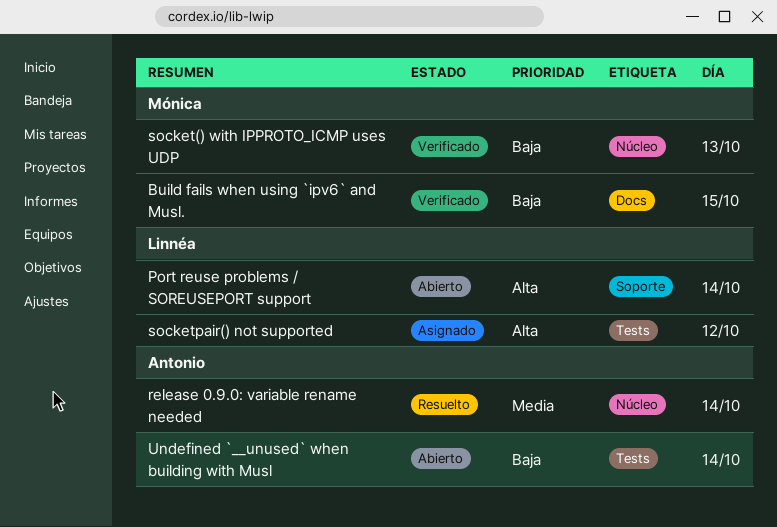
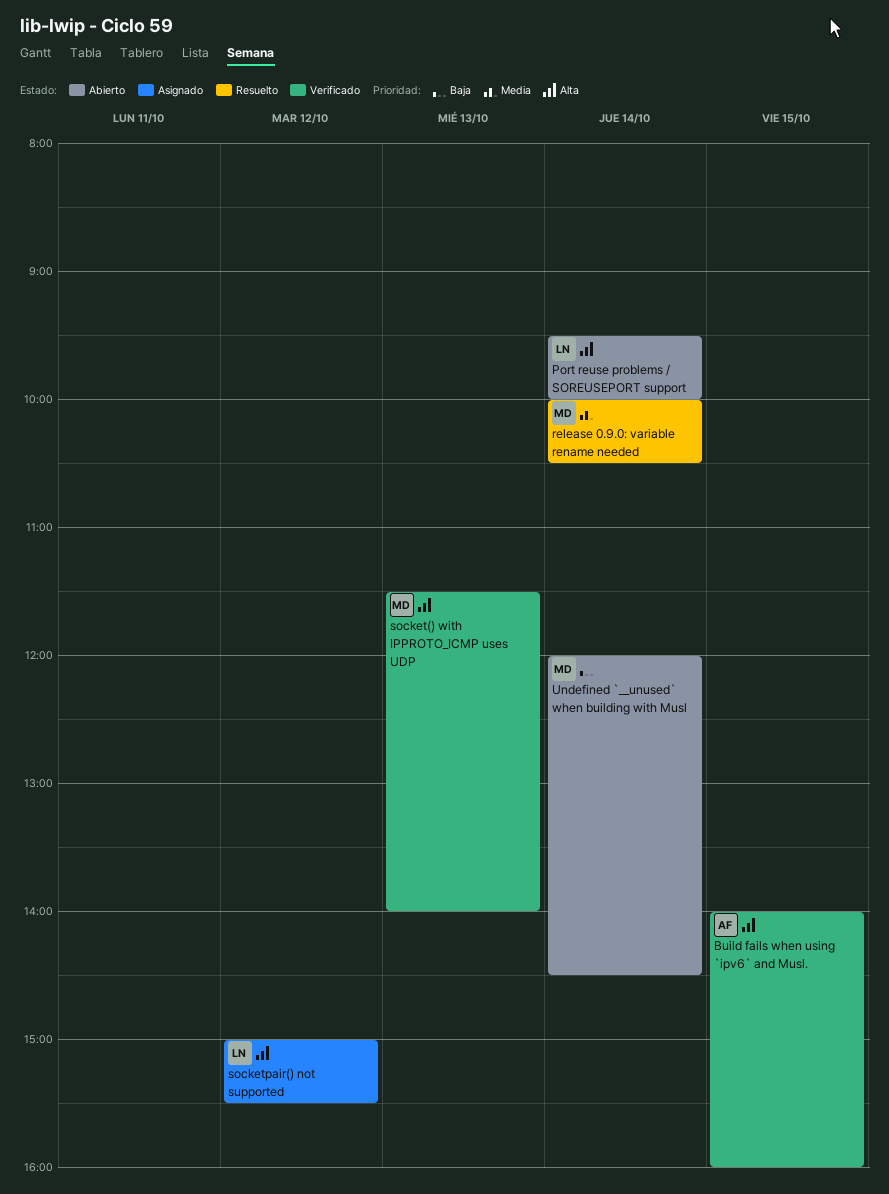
Build fails when using `ipv6` and Musl., owner: Mónica -> Antonio
Build fails when using `ipv6` and Musl., priority: Baja -> Alta
release 0.9.0: variable rename needed, owner: Antonio -> Mónica
socket() with IPPROTO_ICMP uses UDP, priority: Baja -> Alta
Undefined `__unused` when building with Musl, owner: Antonio -> Mónica

